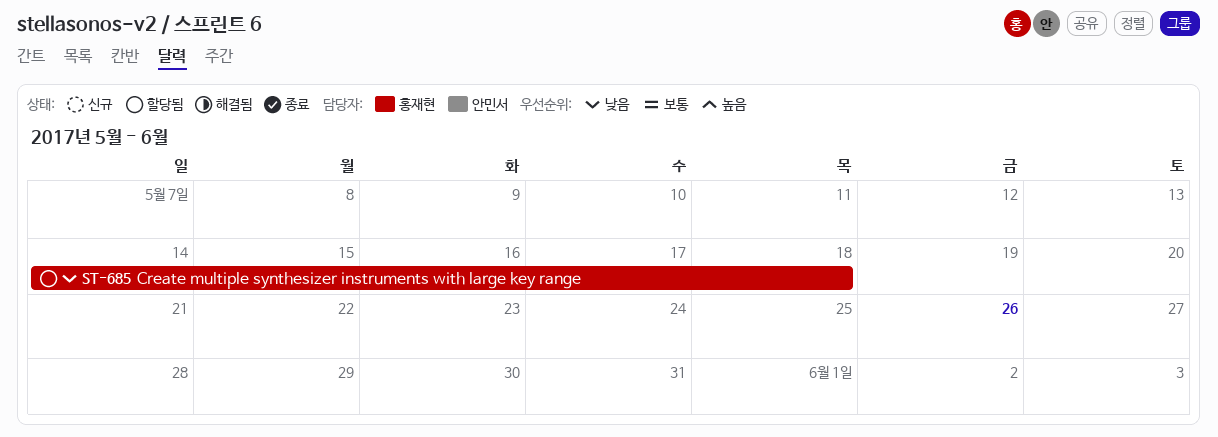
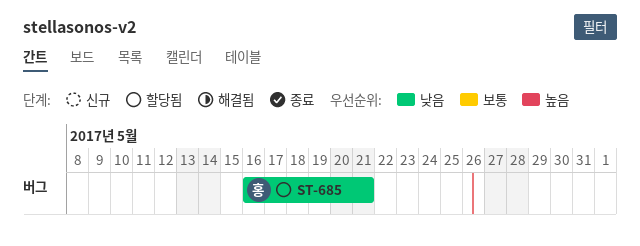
ST-685, start: May 14 -> May 16
ST-685, due: May 18 -> May 21

